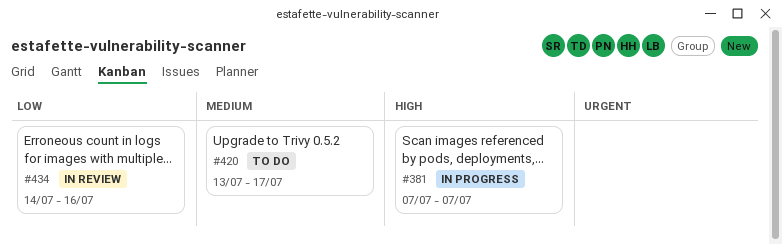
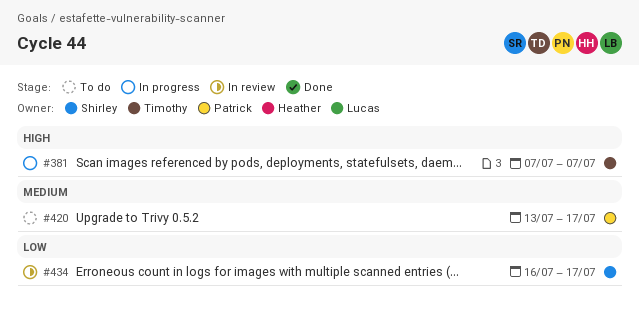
#434, start: Jul 14 -> Jul 16
#434, due: Jul 16 -> Jul 17

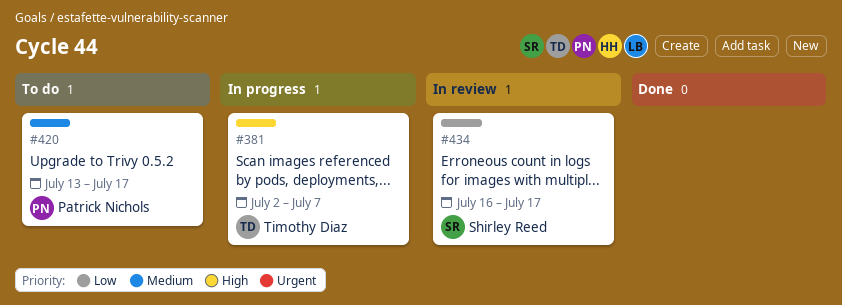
#381, start: Jul 7 -> Jul 2

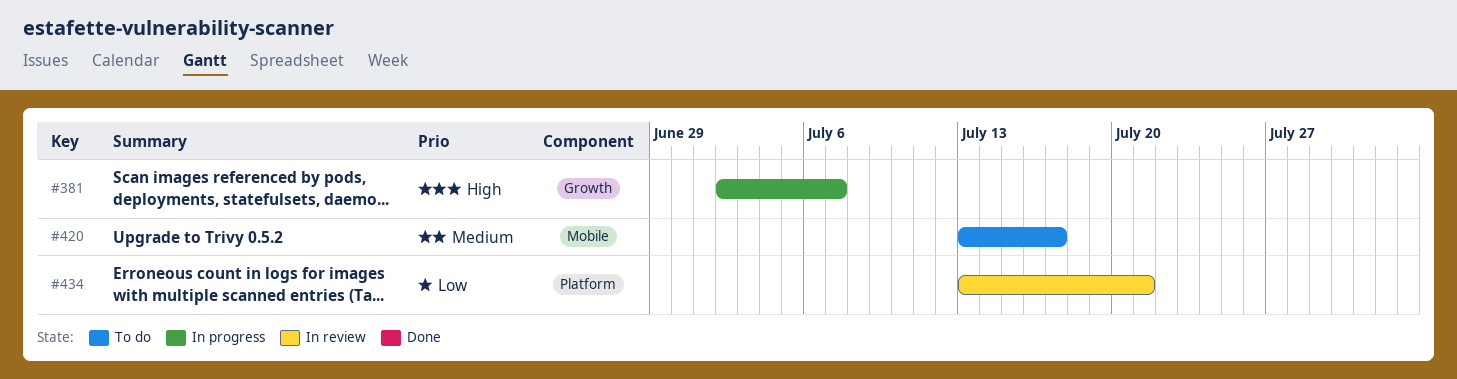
#434, start: Jul 16 -> Jul 13
#434, due: Jul 17 -> Jul 21

